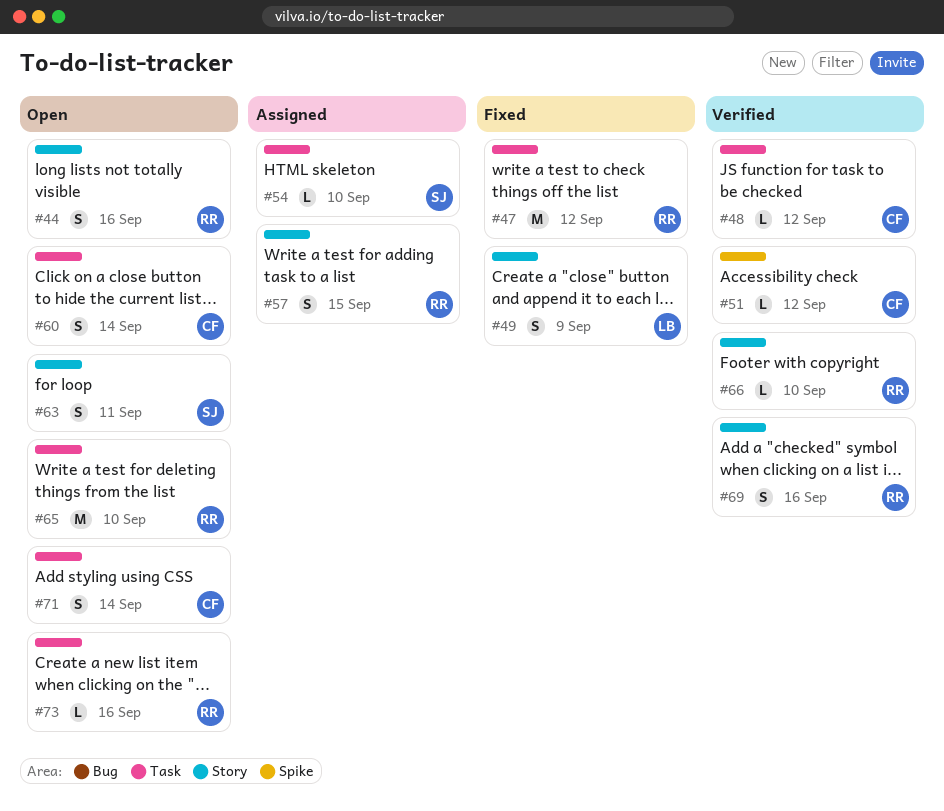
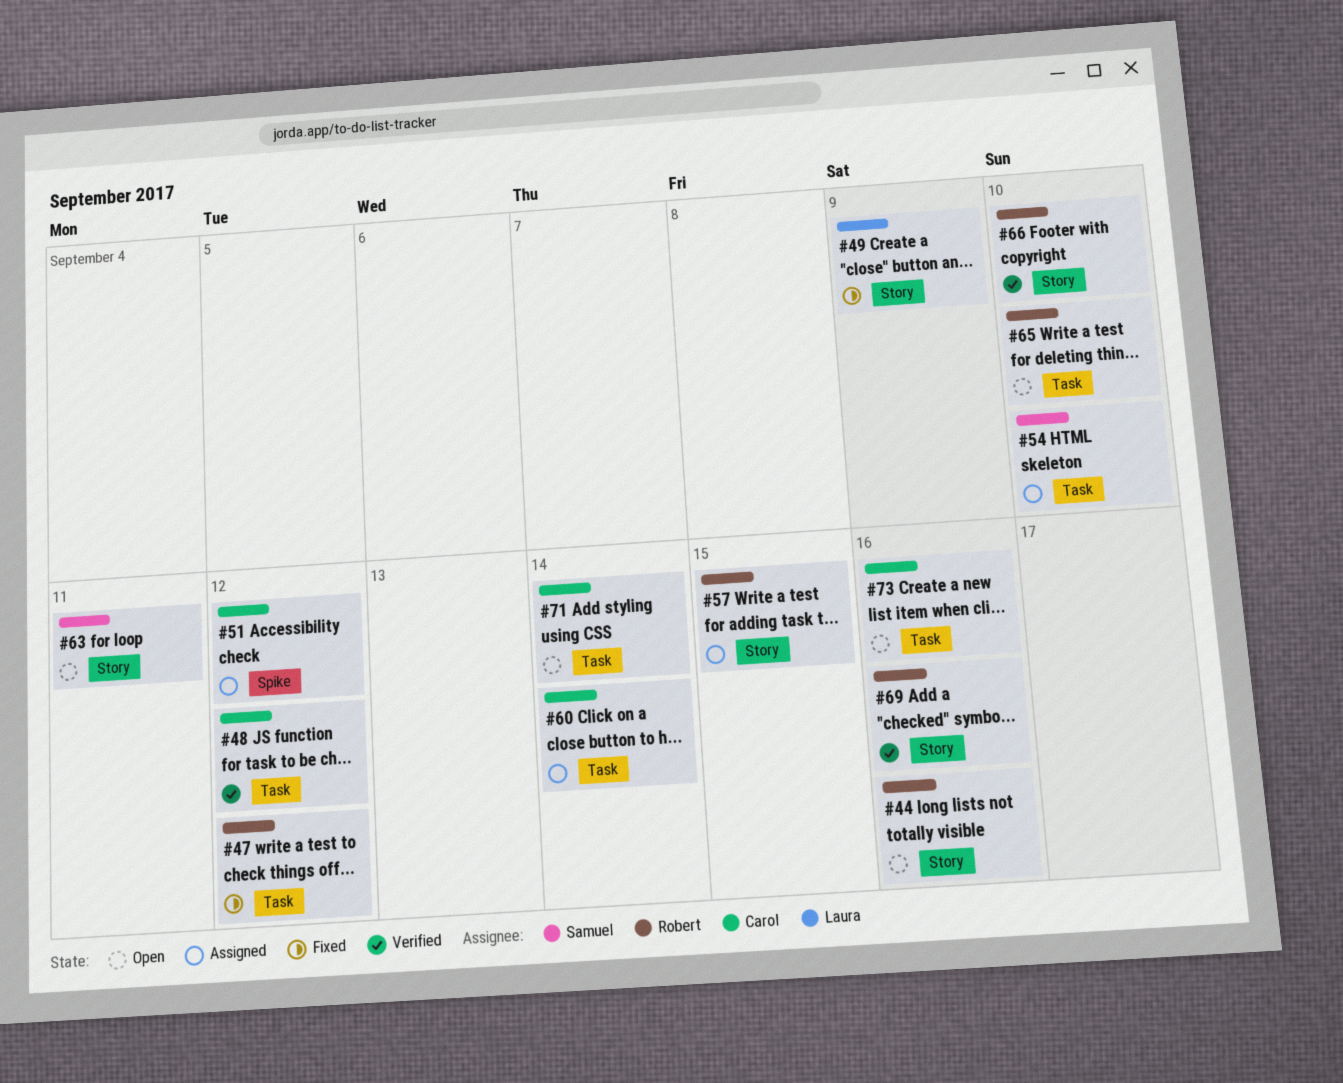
#51, status: Verified -> Assigned
#60, status: Open -> Assigned
#73, owner: Robert -> Carol

